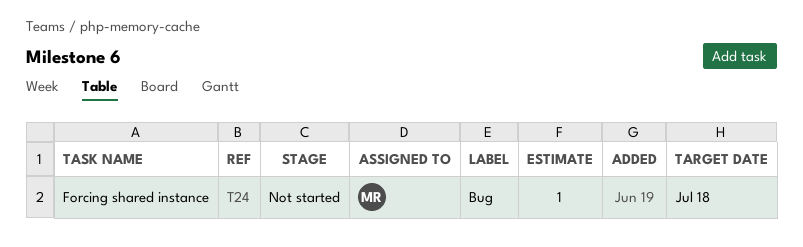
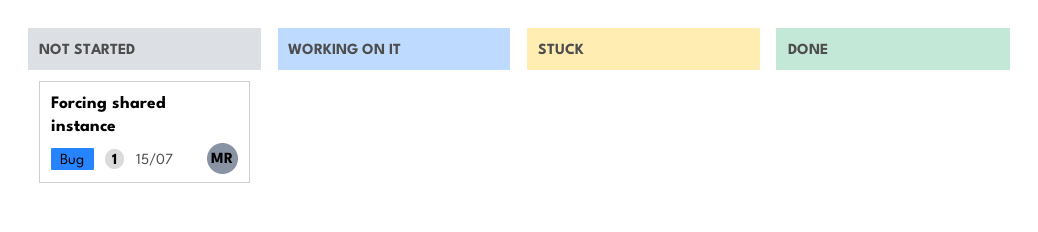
Forcing shared instance, due: Jul 18 -> Jul 15

